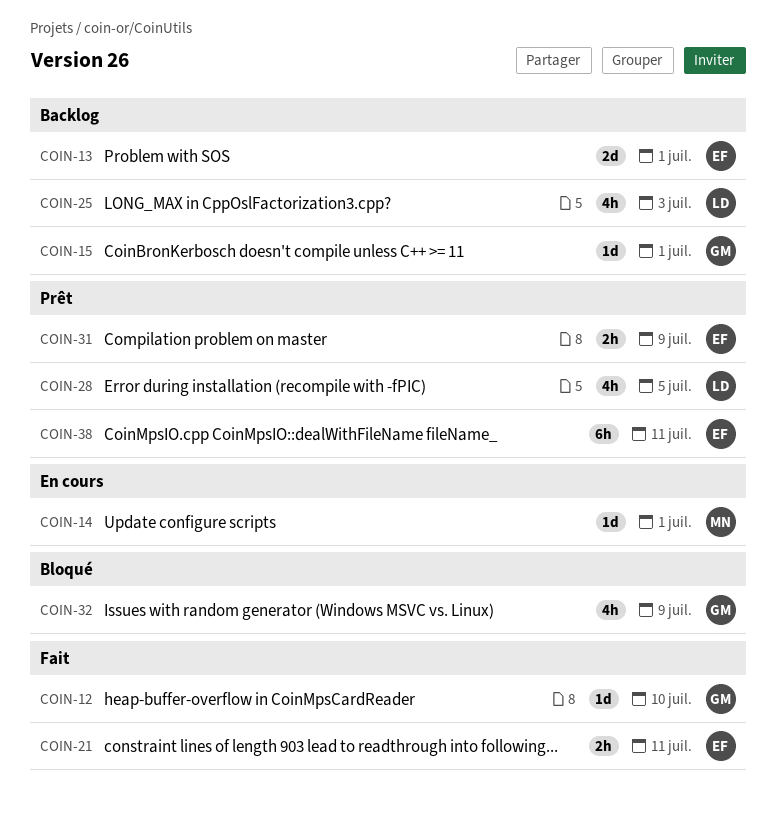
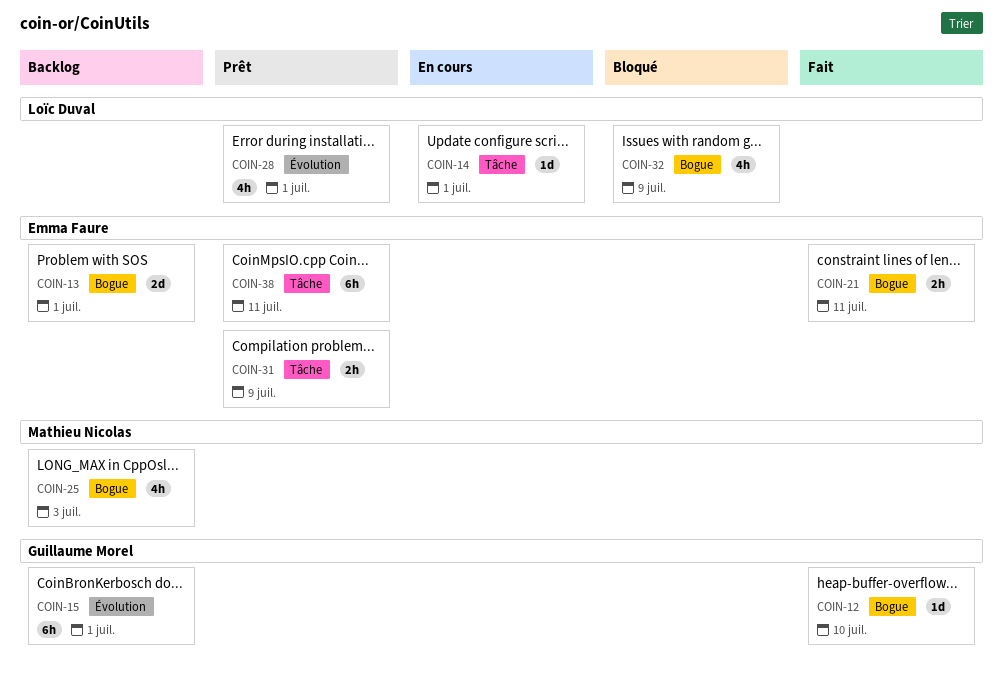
COIN-14, owner: Mathieu Nicolas -> Loïc Duval
COIN-15, estimate: 1d -> 6h
COIN-25, owner: Loïc Duval -> Mathieu Nicolas
COIN-28, due: Jul 5 -> Jul 1
COIN-32, owner: Guillaume Morel -> Loïc Duval

